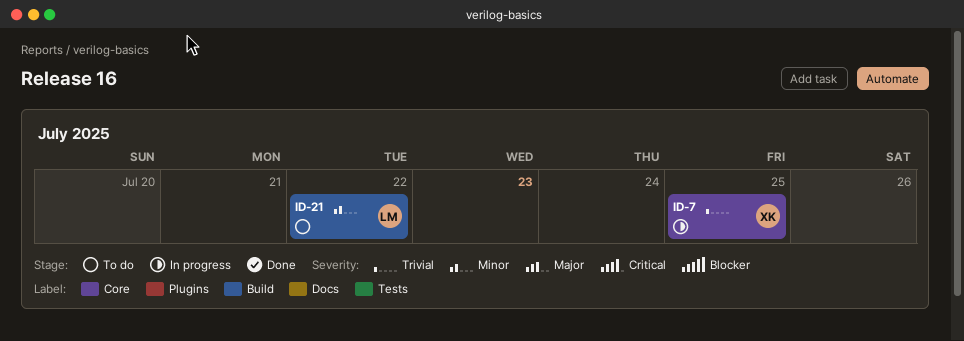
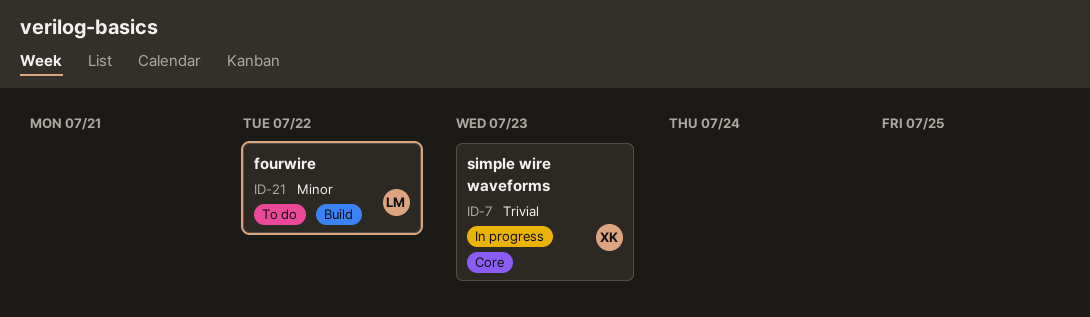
ID-7, due: Jul 25 -> Jul 23

